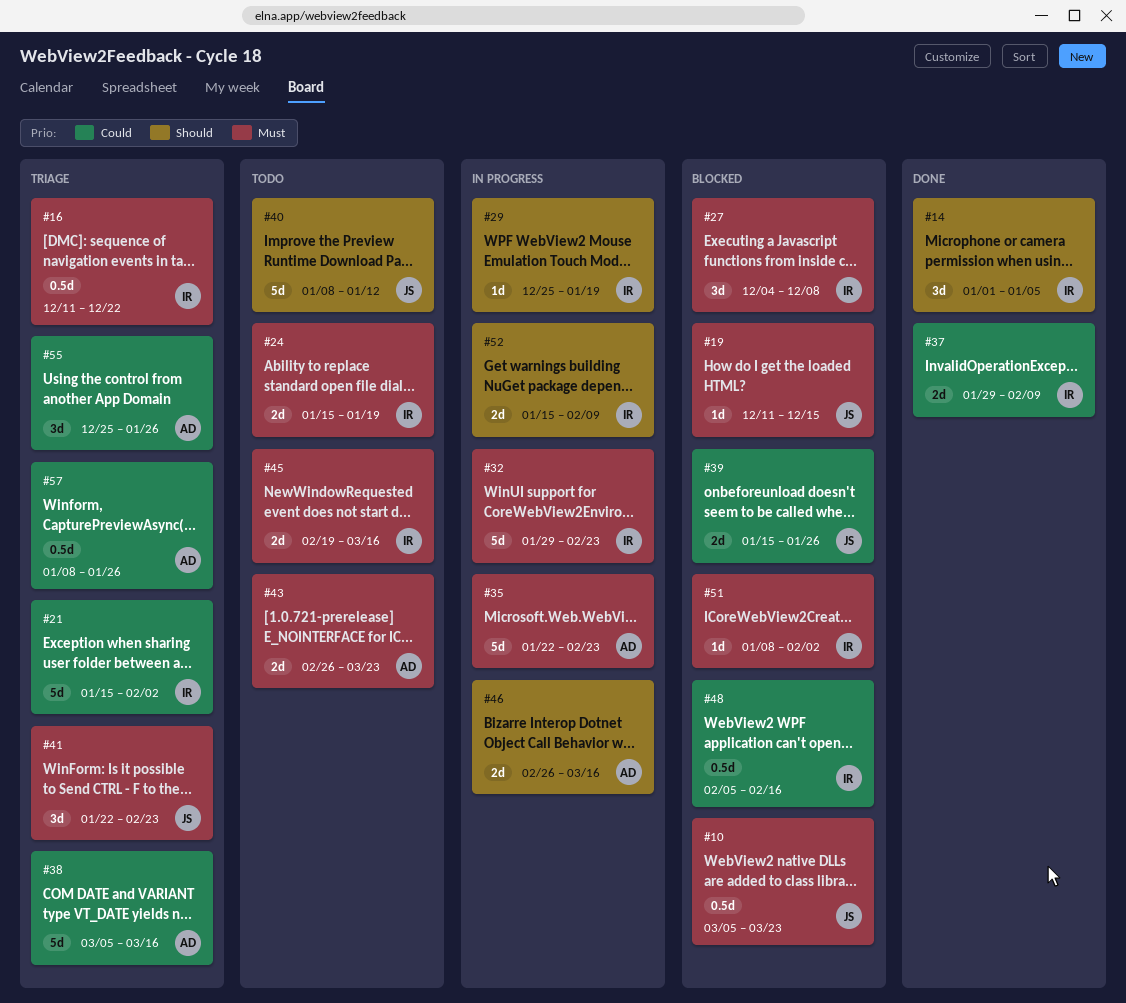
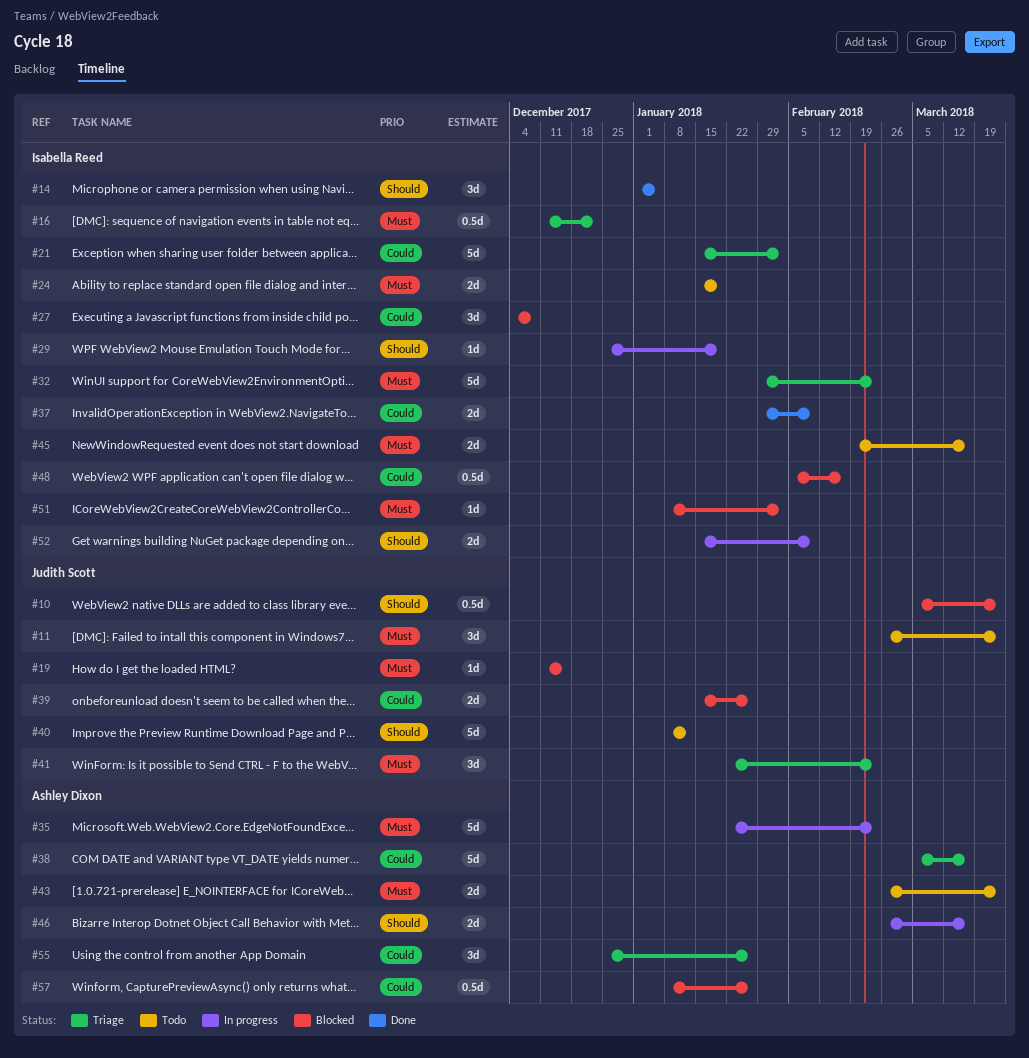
#10, priority: Must -> Should
#11: none -> present
#27, priority: Must -> Could
#32, status: In progress -> Triage
#57, status: Triage -> Blocked

